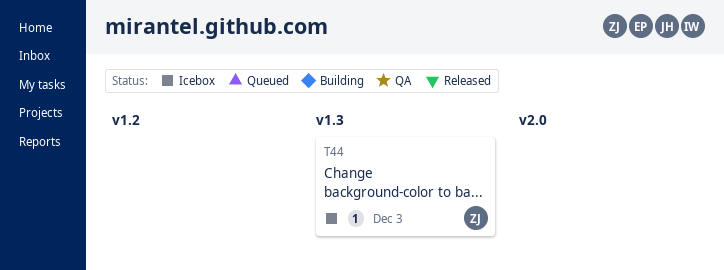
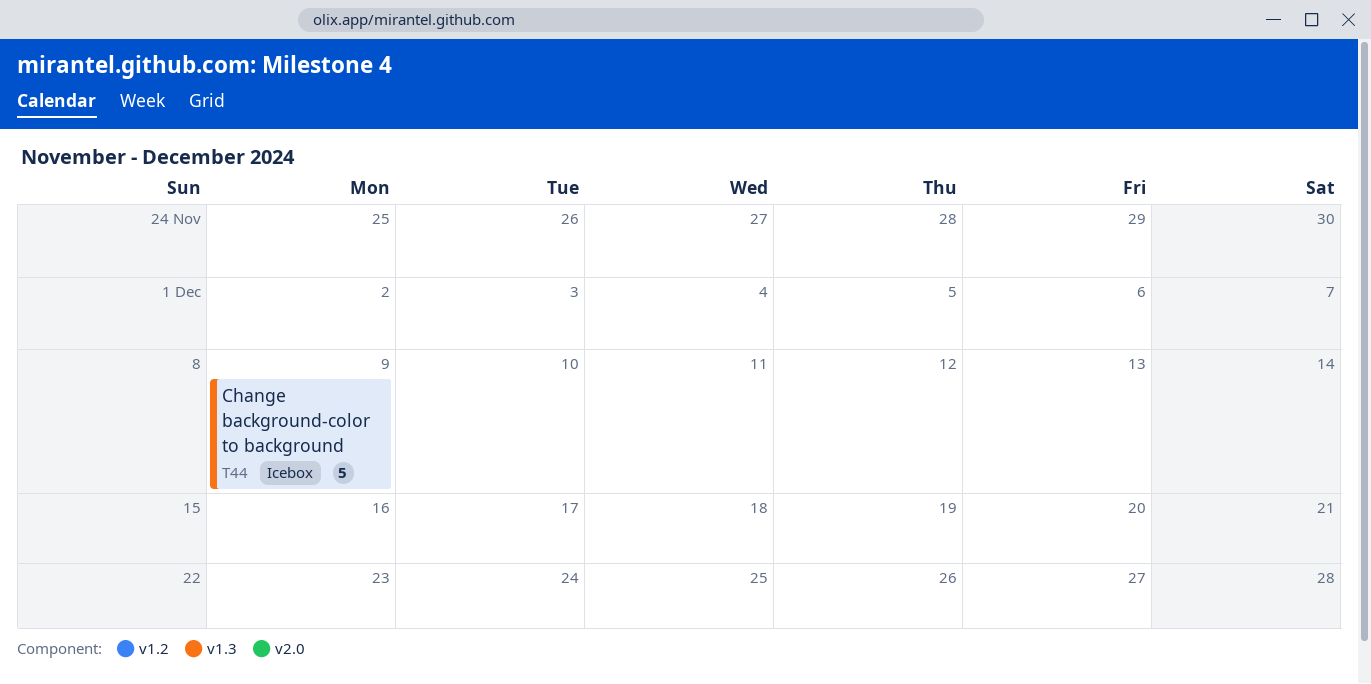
T44, estimate: 1 -> 5
T44, due: Dec 3 -> Dec 9

